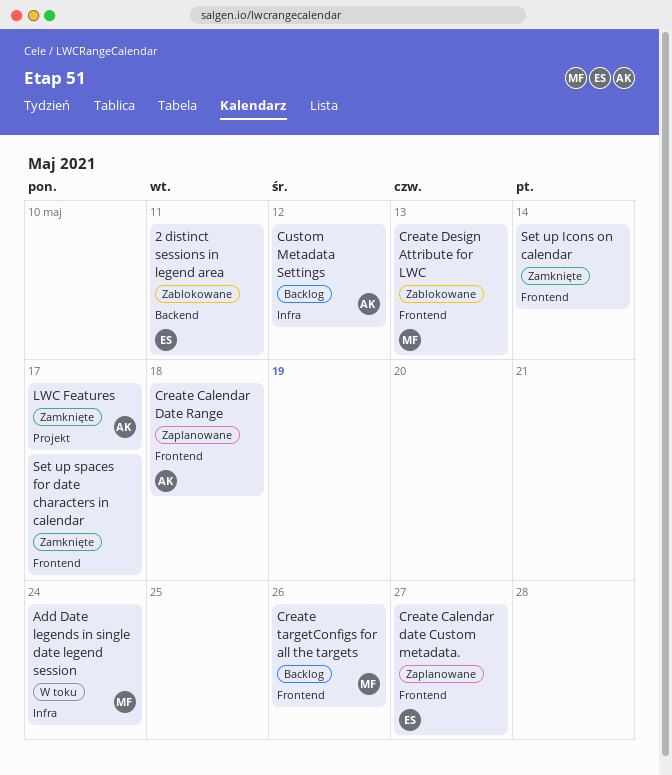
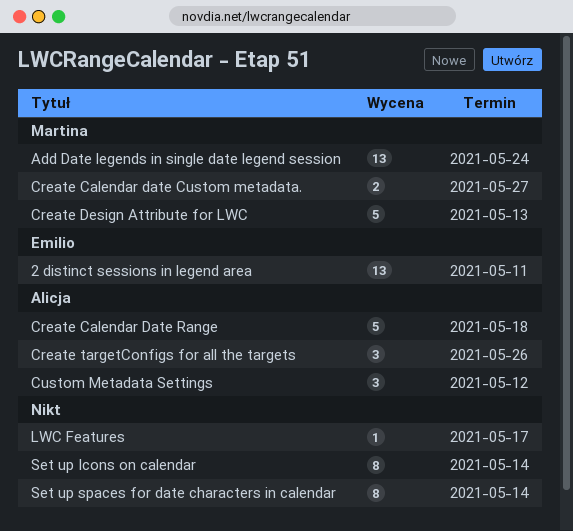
Create Calendar date Custom metadata., owner: Emilio -> Martina
Create targetConfigs for all the targets, owner: Martina -> Alicja
LWC Features, owner: Alicja -> none
Set up spaces for date characters in calendar, due: May 17 -> May 14

